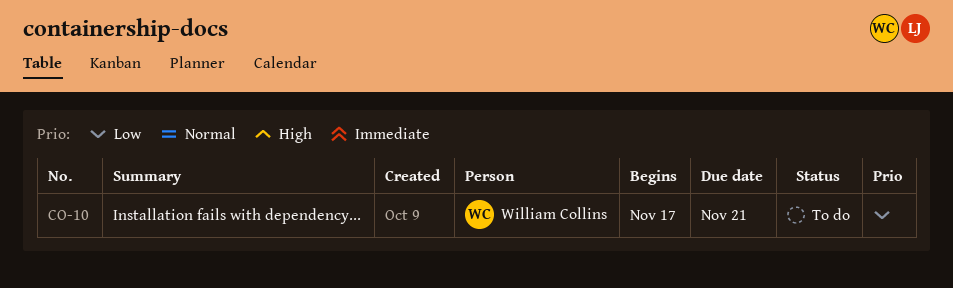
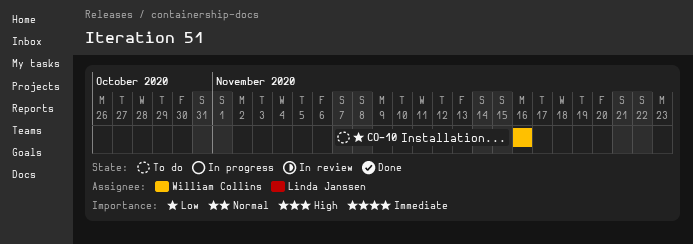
CO-10, start: Nov 17 -> Nov 16
CO-10, due: Nov 21 -> Nov 16

